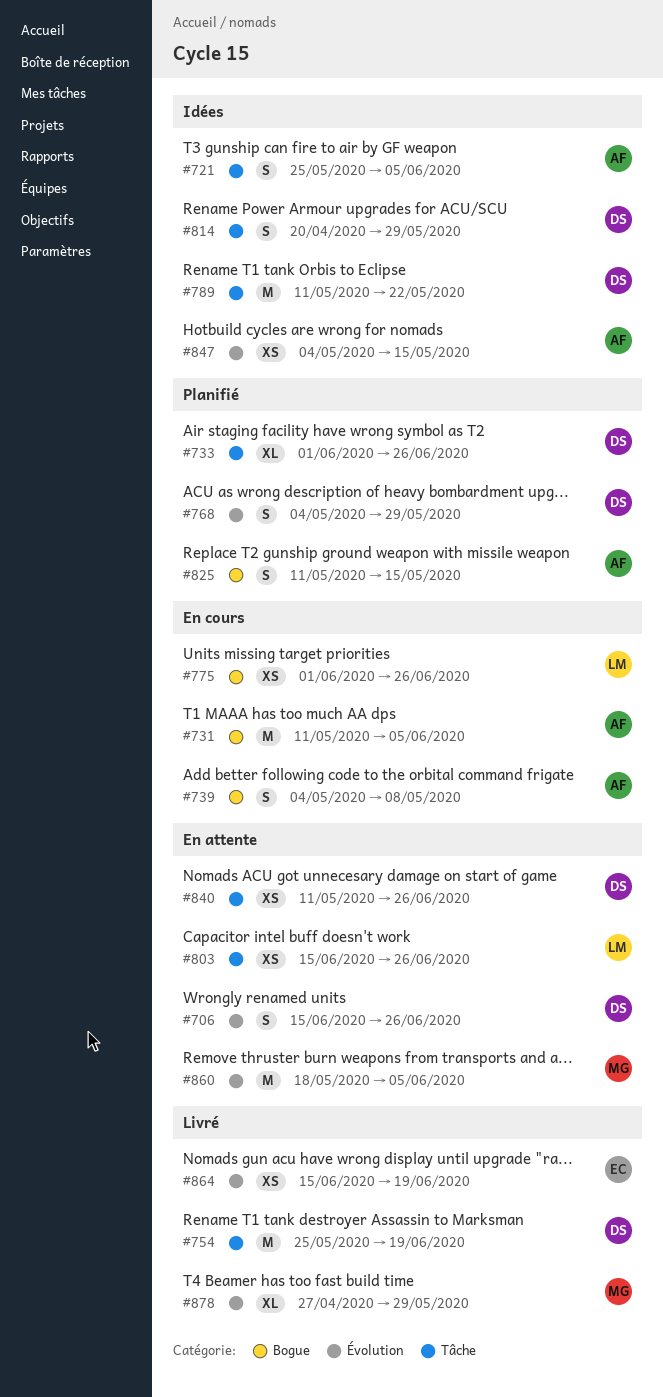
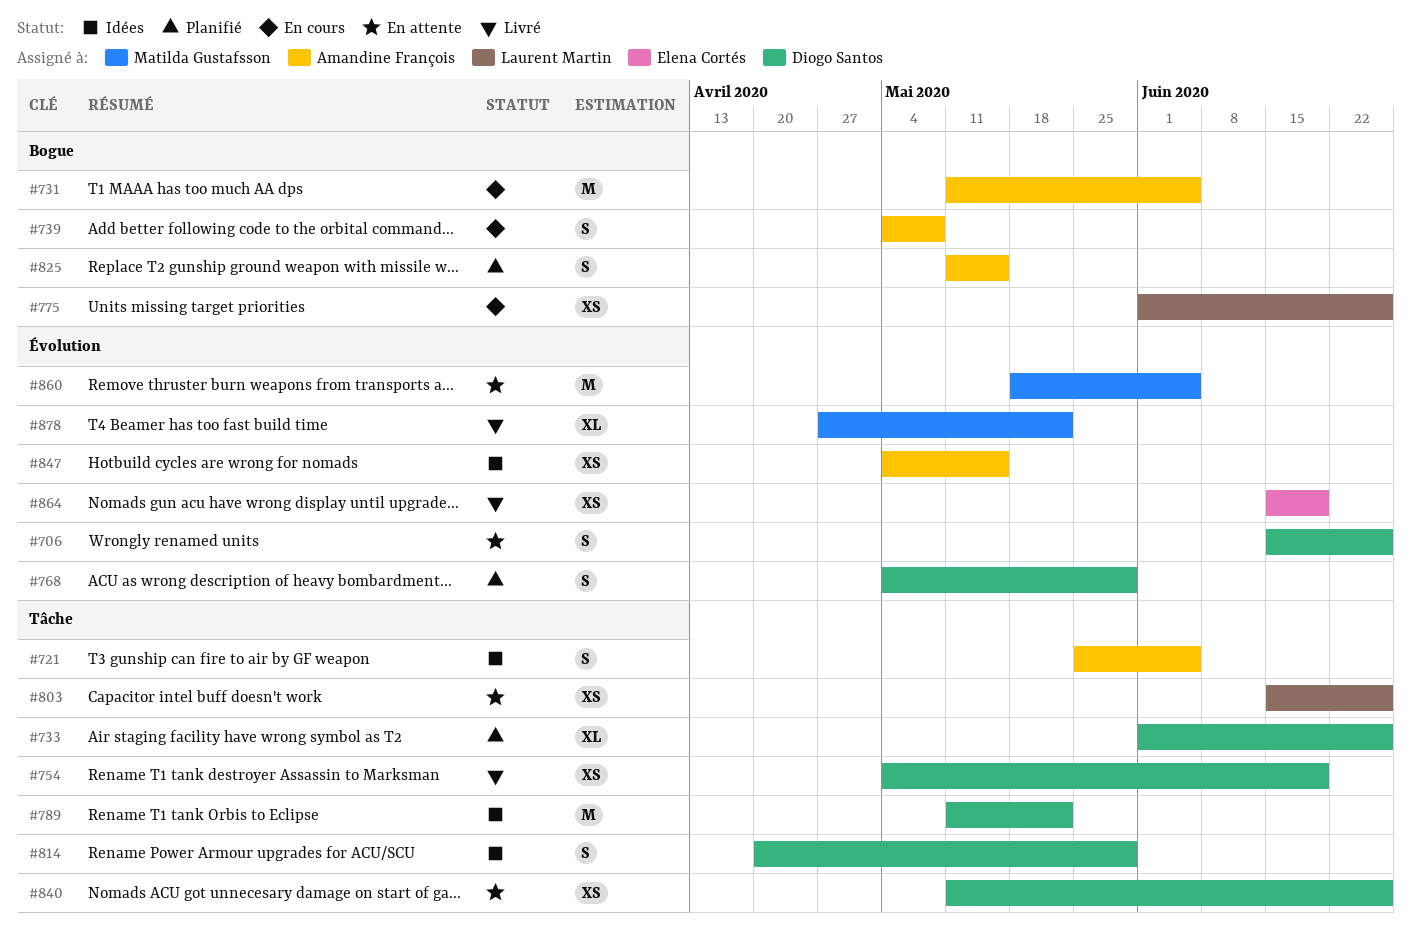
#754, estimate: M -> XS
#754, start: May 25 -> May 4
#878, due: May 29 -> May 22

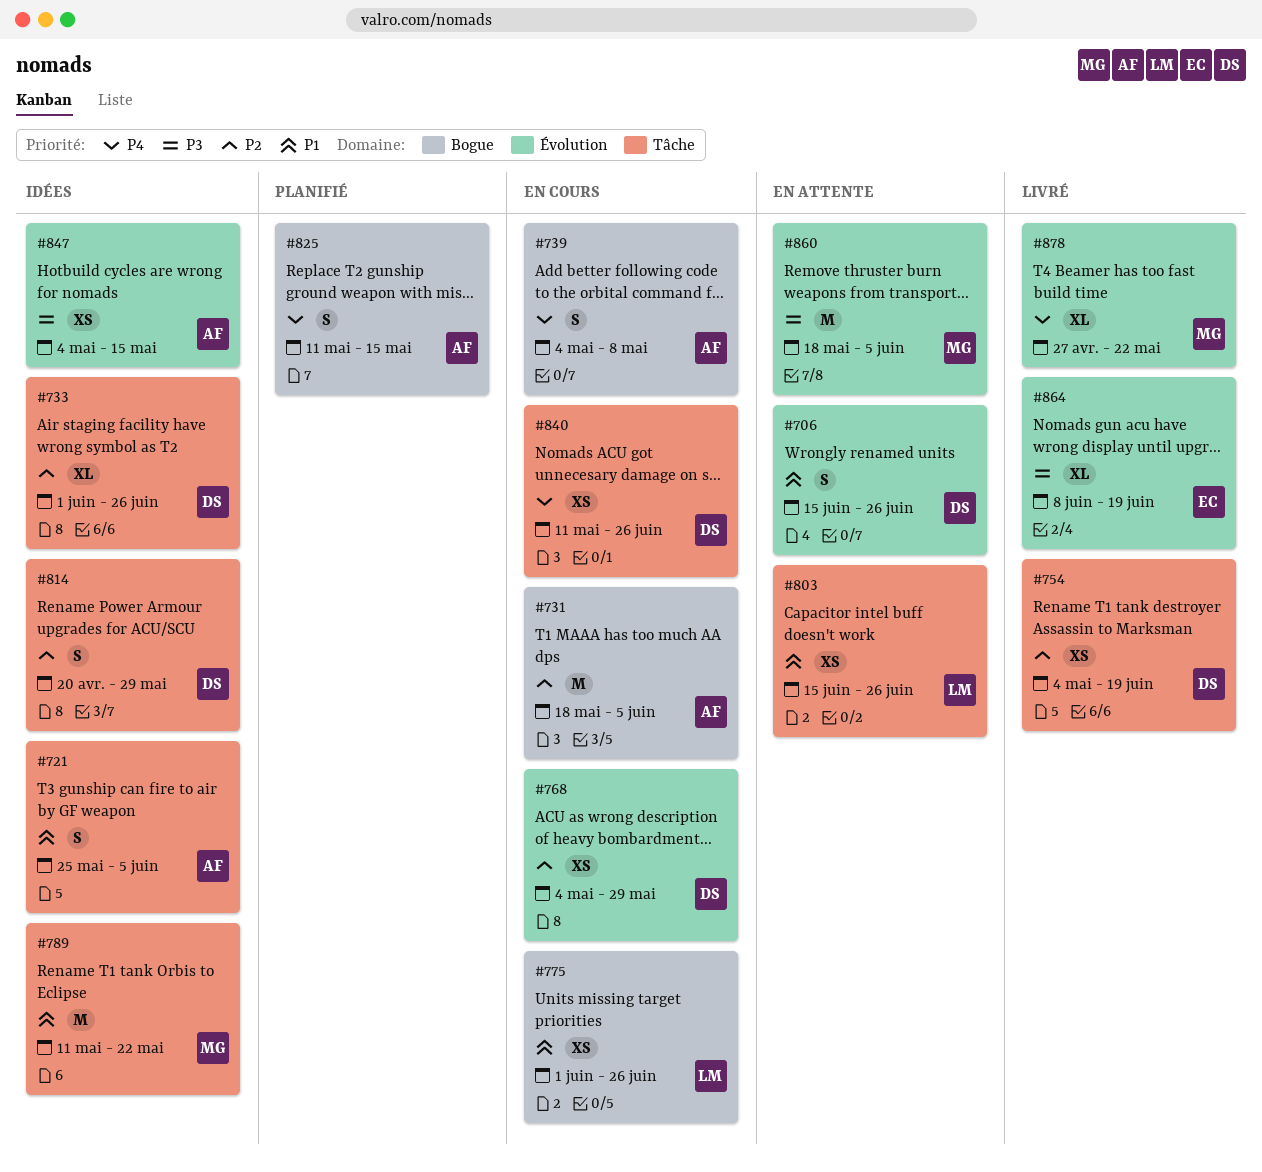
#731, start: May 11 -> May 18
#733, status: Planifié -> Idées
#768, status: Planifié -> En cours
#768, estimate: S -> XS
#789, owner: Diogo Santos -> Matilda Gustafsson
#840, status: En attente -> En cours
#864, estimate: XS -> XL
#864, start: Jun 15 -> Jun 8

